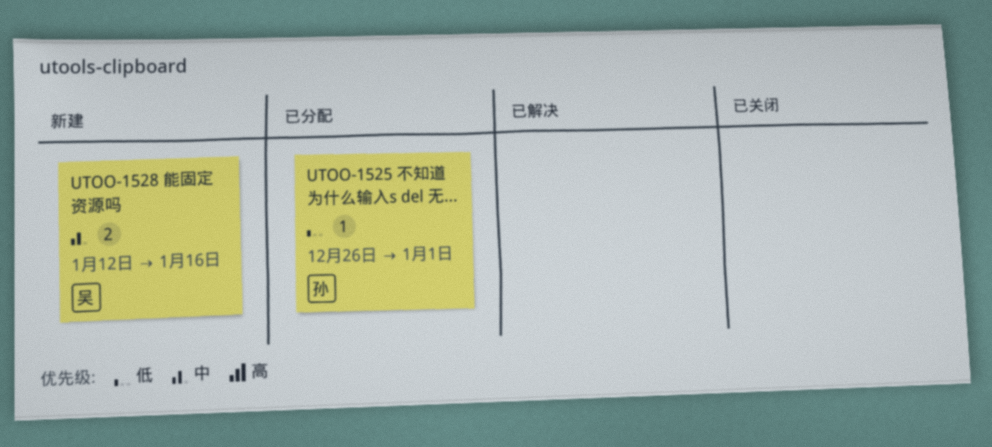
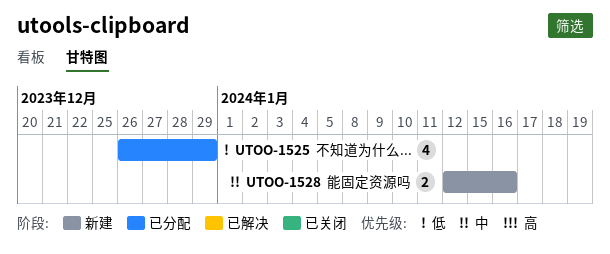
UTOO-1525, estimate: 1 -> 4
UTOO-1525, due: Jan 1 -> Dec 29

